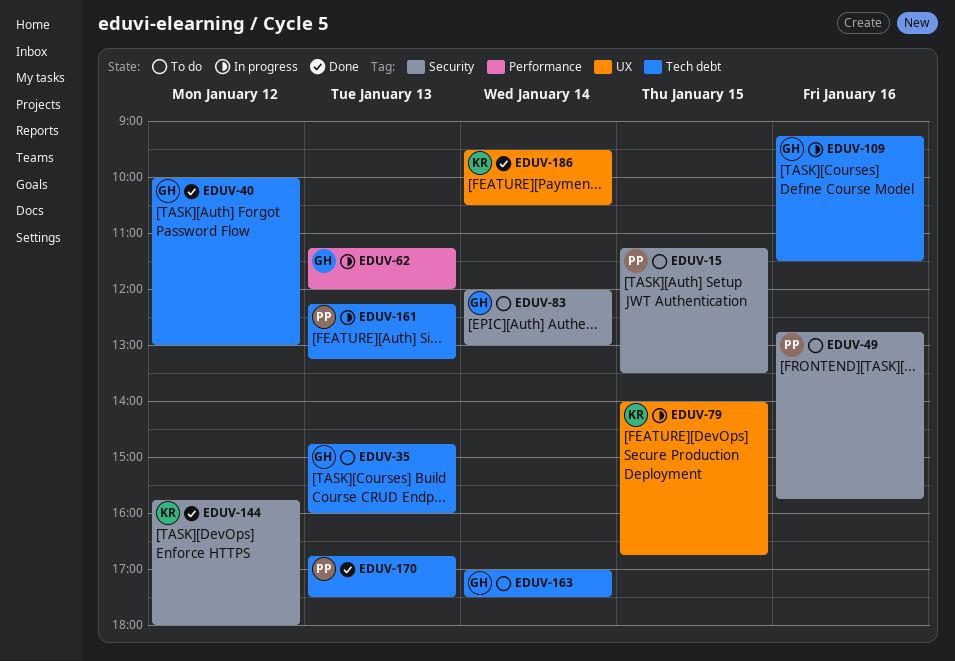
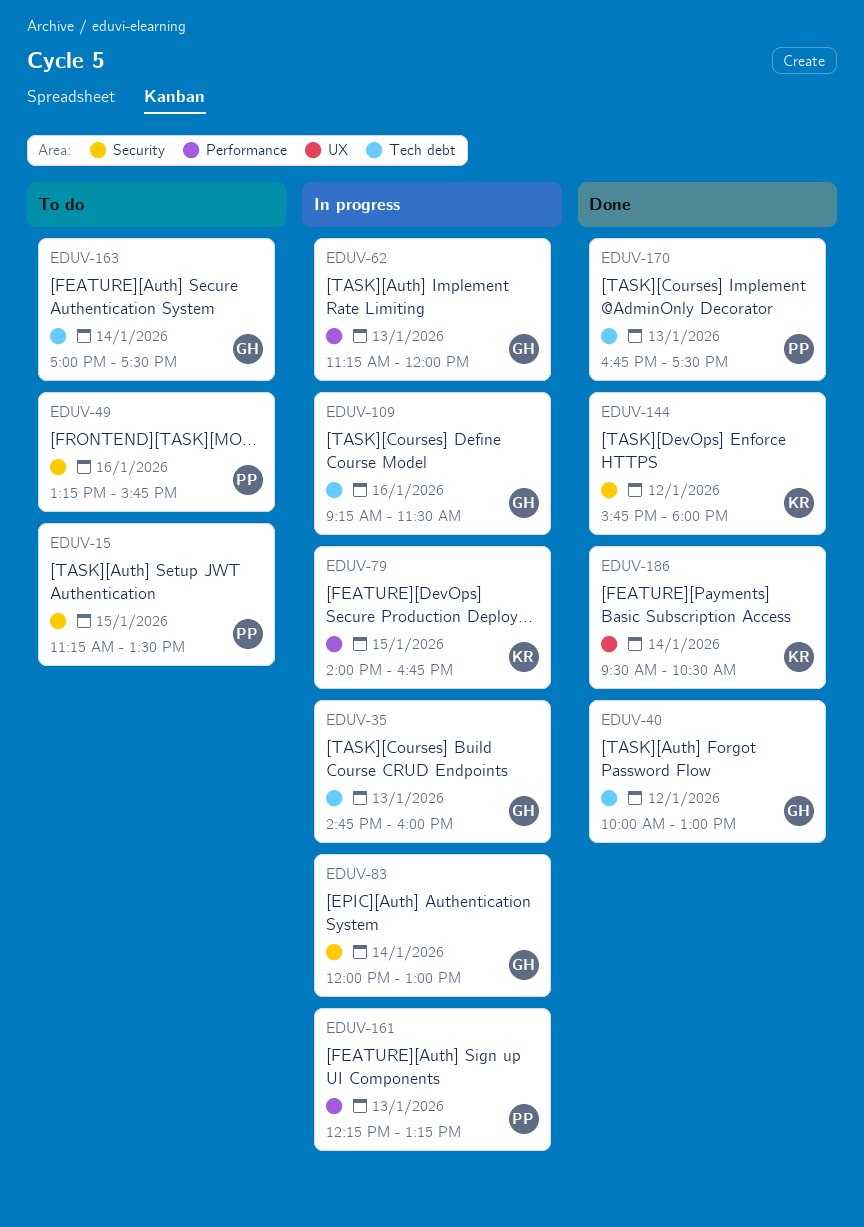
EDUV-35, status: To do -> In progress
EDUV-49, begins: 12:45 -> 13:15
EDUV-79, label: UX -> Performance
EDUV-83, status: To do -> In progress
EDUV-161, label: Tech debt -> Performance

